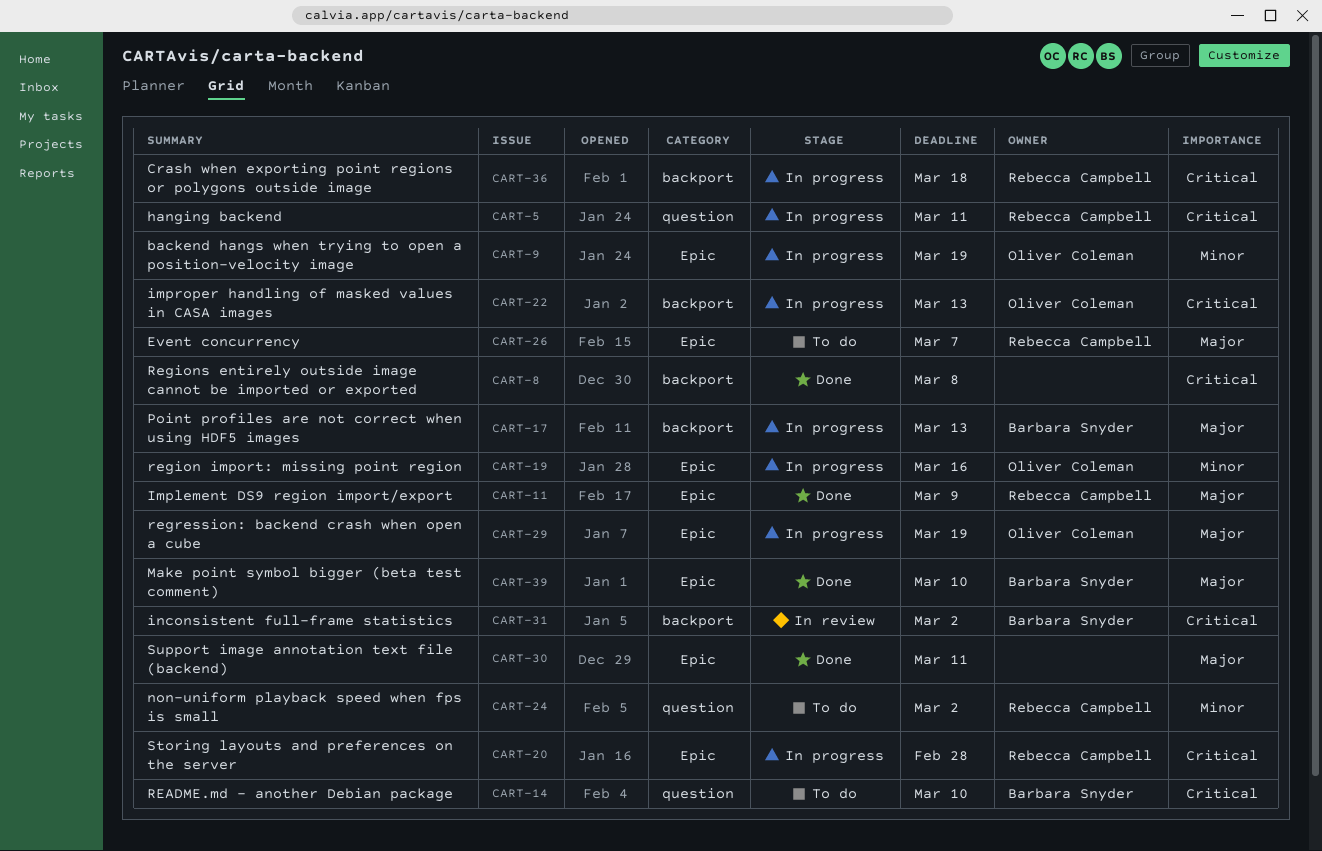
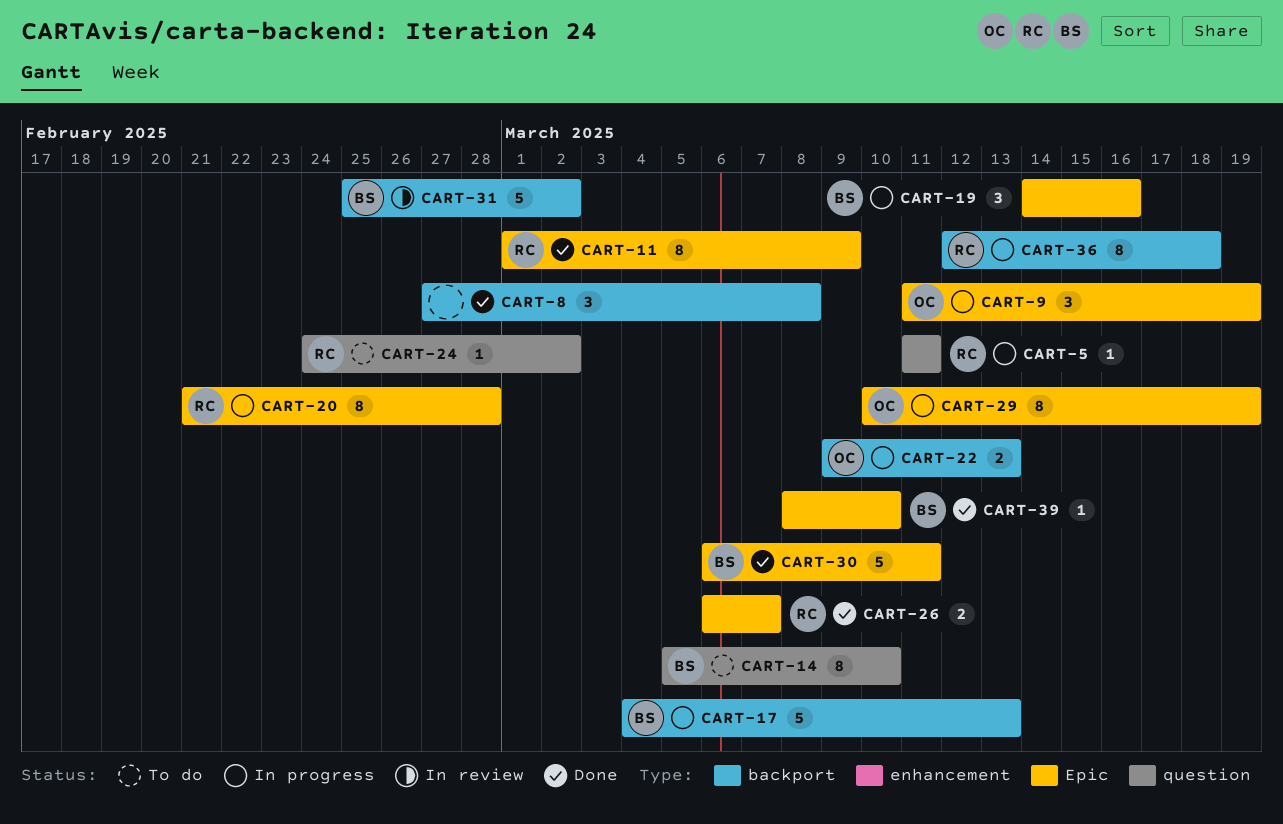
CART-19, owner: Oliver Coleman -> Barbara Snyder
CART-26, status: To do -> Done
CART-30, owner: none -> Barbara Snyder

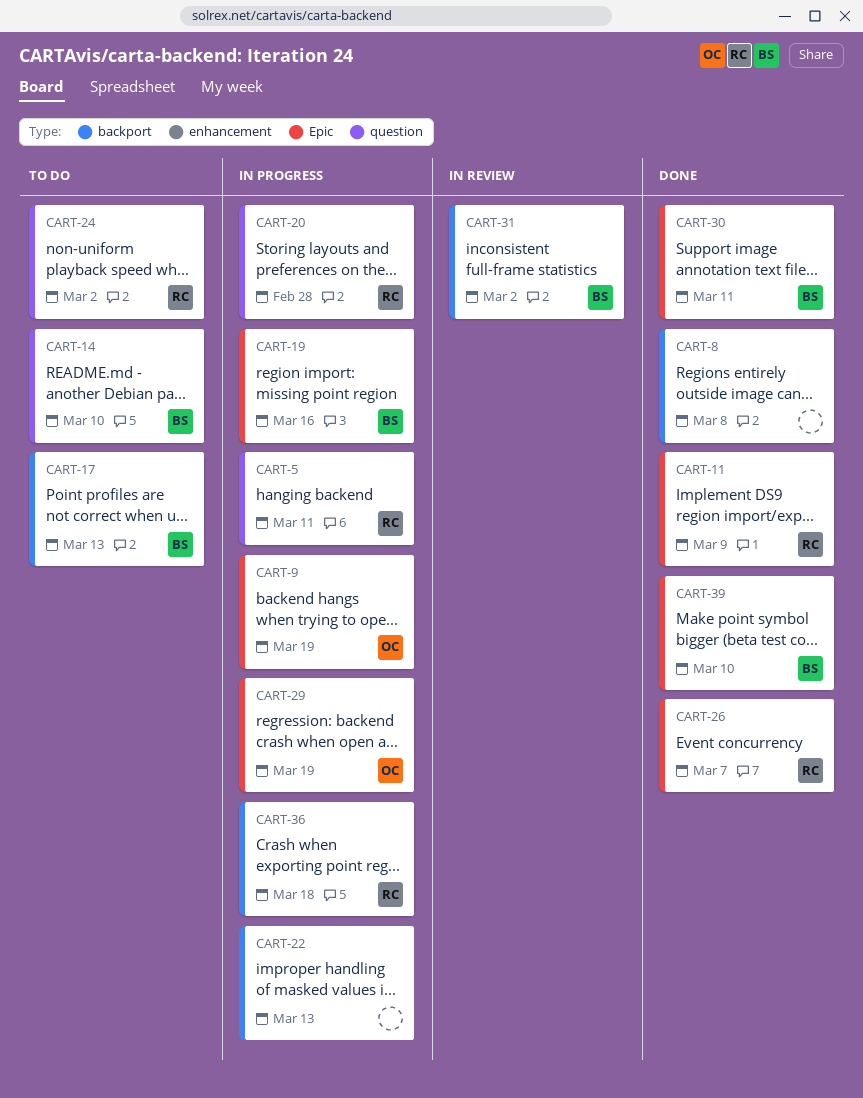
CART-17, status: In progress -> To do
CART-20, label: Epic -> question
CART-22, owner: OC -> none

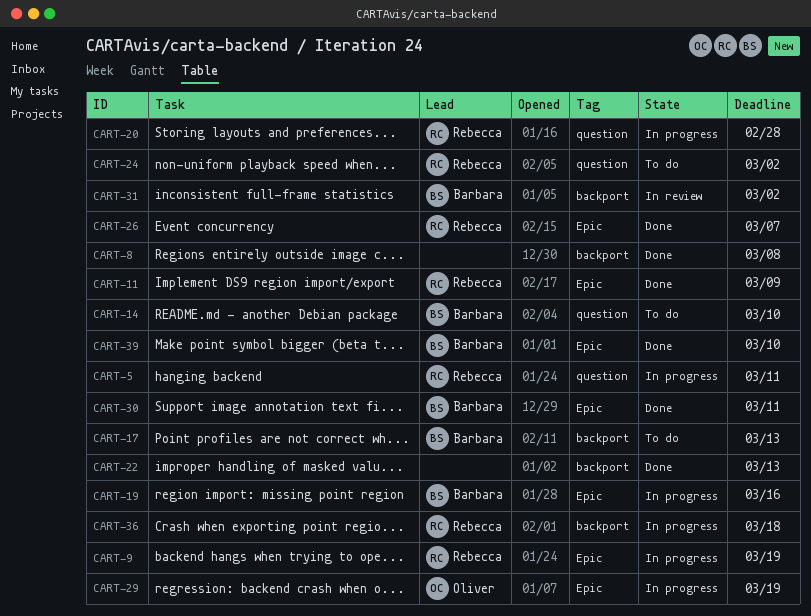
CART-9, owner: Oliver -> Rebecca
CART-22, status: In progress -> Done

